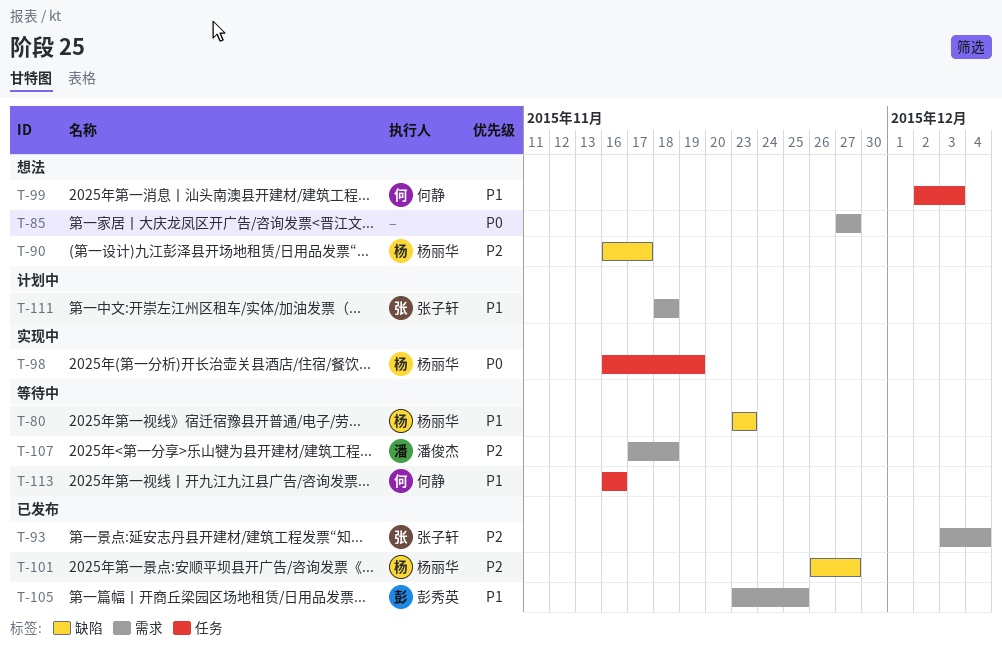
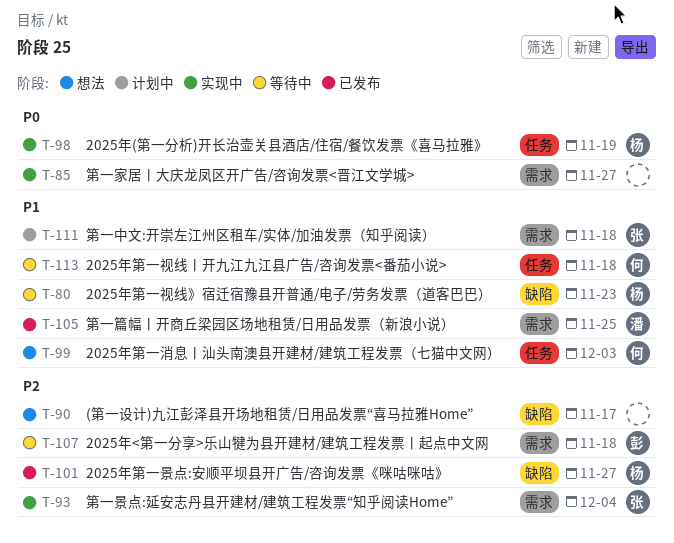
T-85, status: 想法 -> 实现中
T-90, owner: 杨丽华 -> none
T-93, status: 已发布 -> 实现中
T-105, owner: 彭秀英 -> 潘俊杰
T-107, owner: 潘俊杰 -> 彭秀英
T-113, due: Nov 16 -> Nov 18

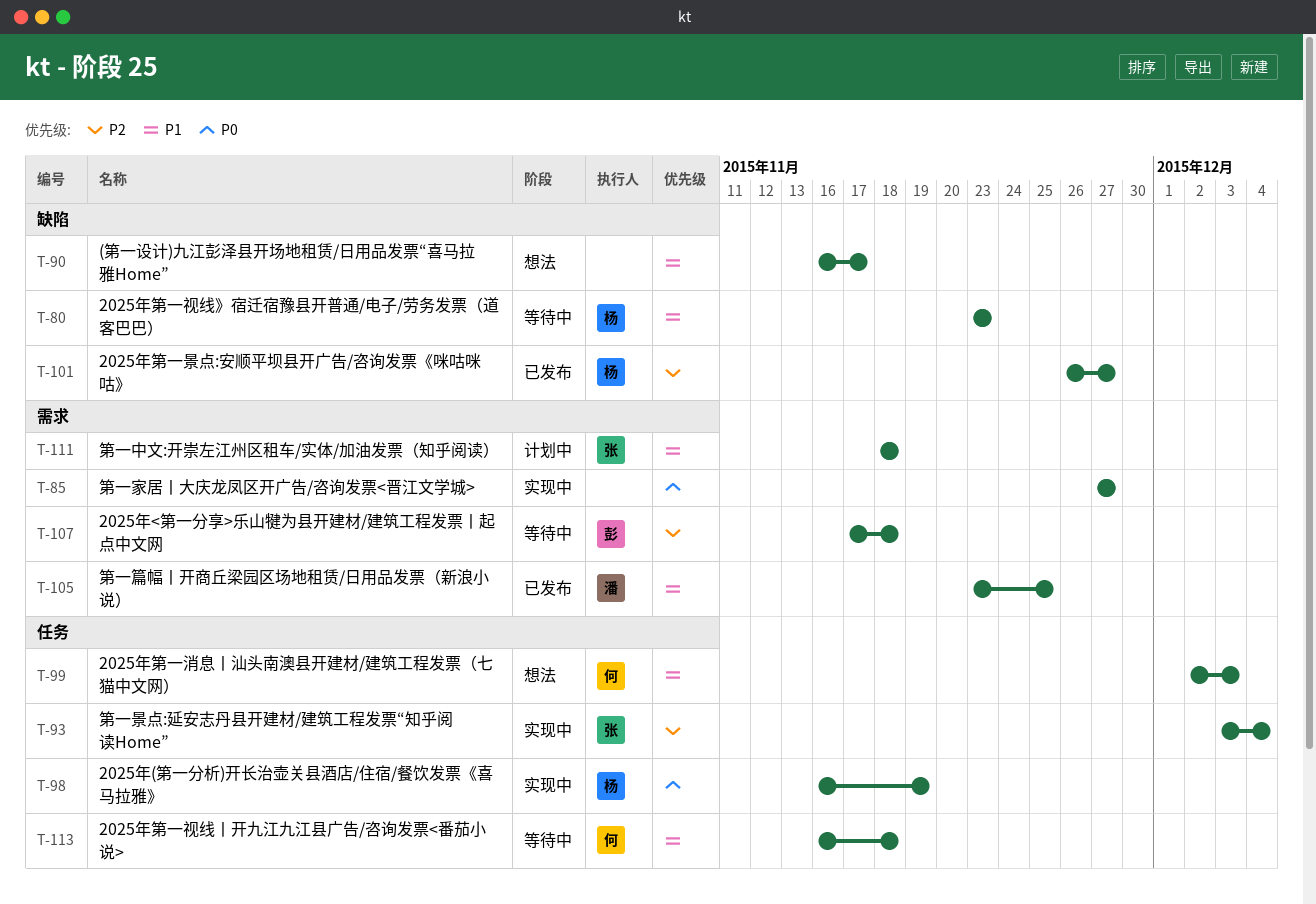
T-90, priority: P2 -> P1
T-93, label: 需求 -> 任务

